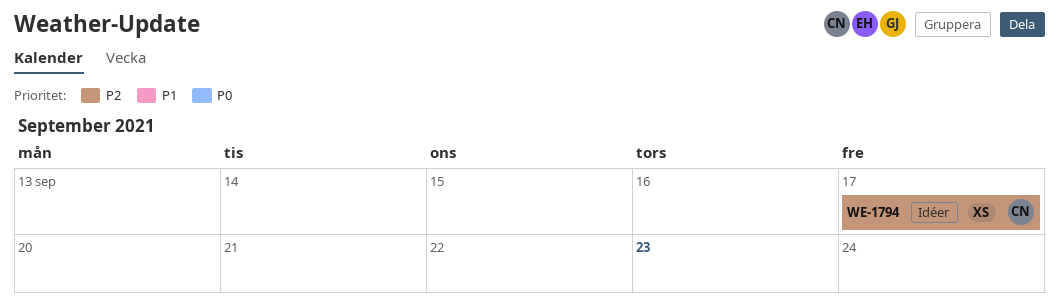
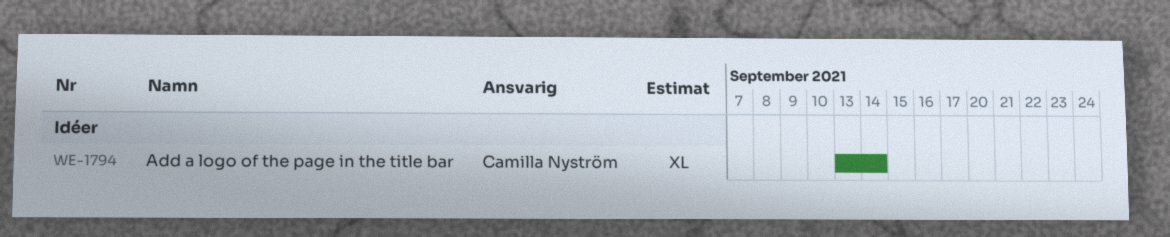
WE-1794, estimate: XS -> XL
WE-1794, due: Sep 17 -> Sep 14

